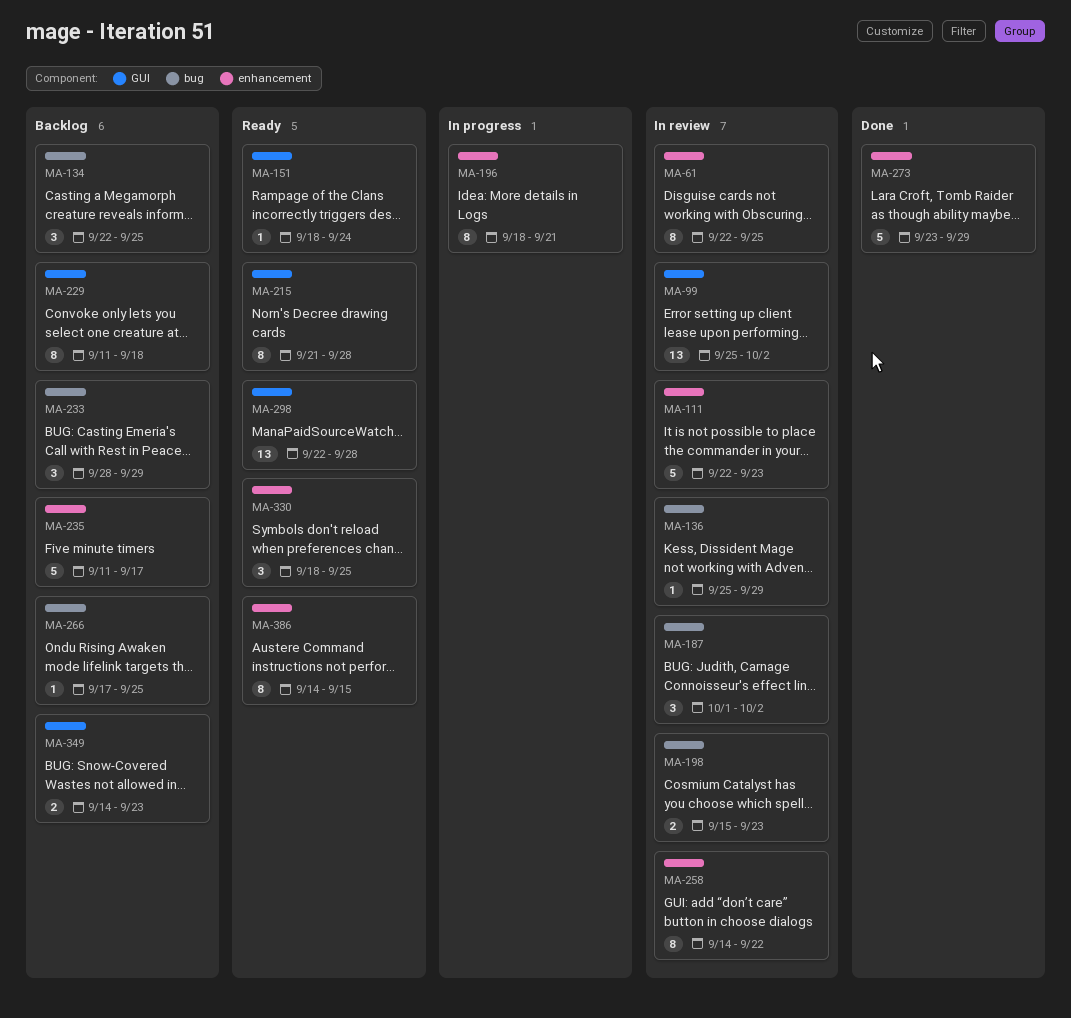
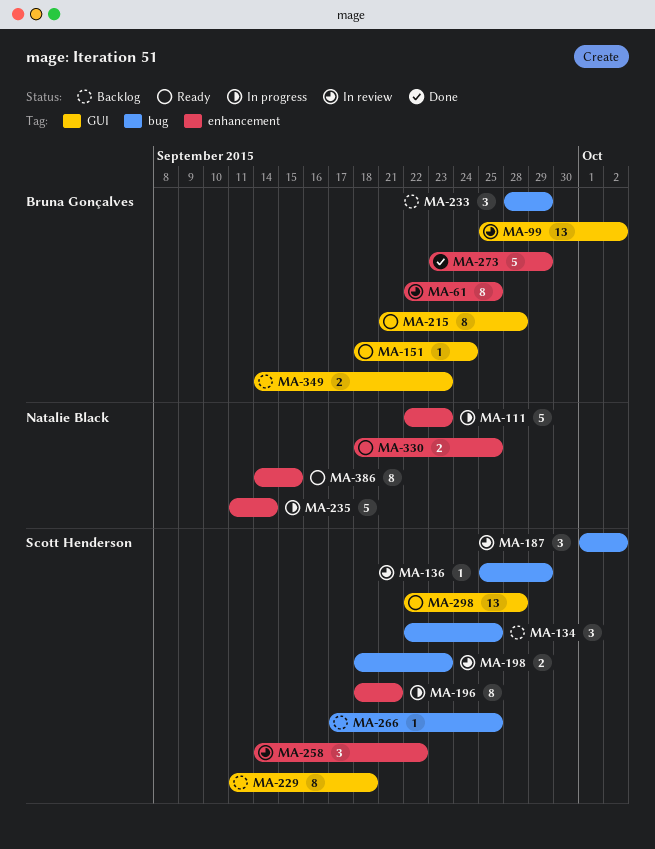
MA-111, status: In review -> In progress
MA-198, start: Sep 15 -> Sep 18
MA-235, status: Backlog -> In progress
MA-235, due: Sep 17 -> Sep 14
MA-258, estimate: 8 -> 3
MA-330, estimate: 3 -> 2

